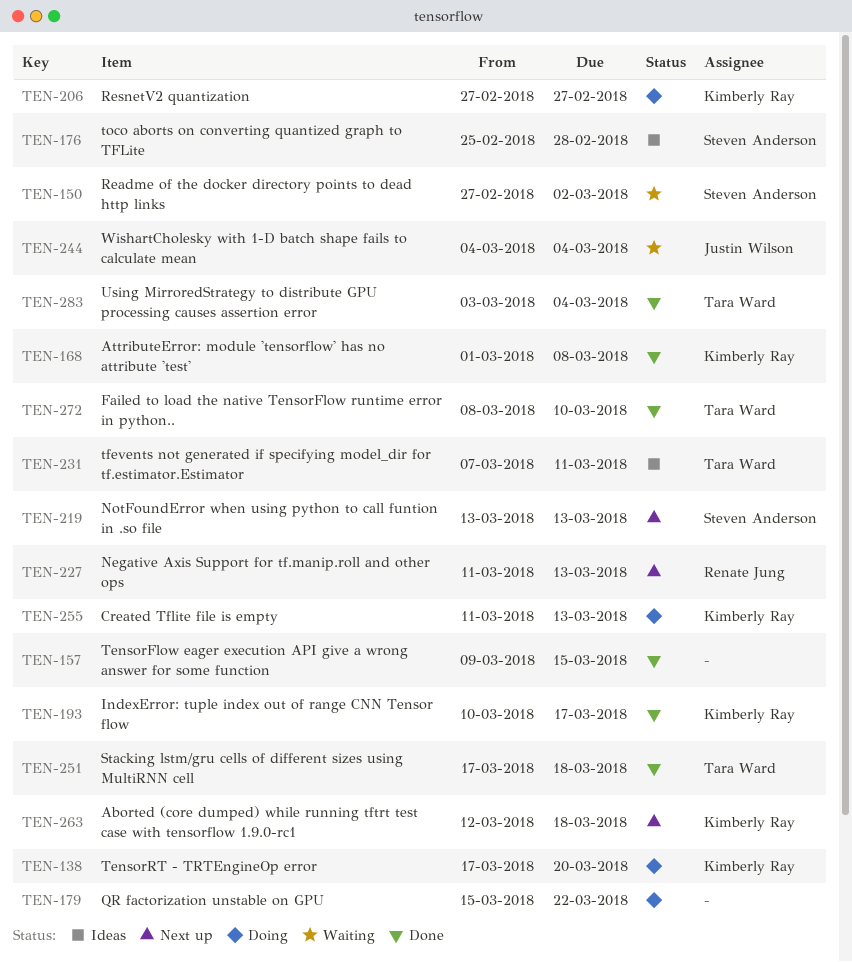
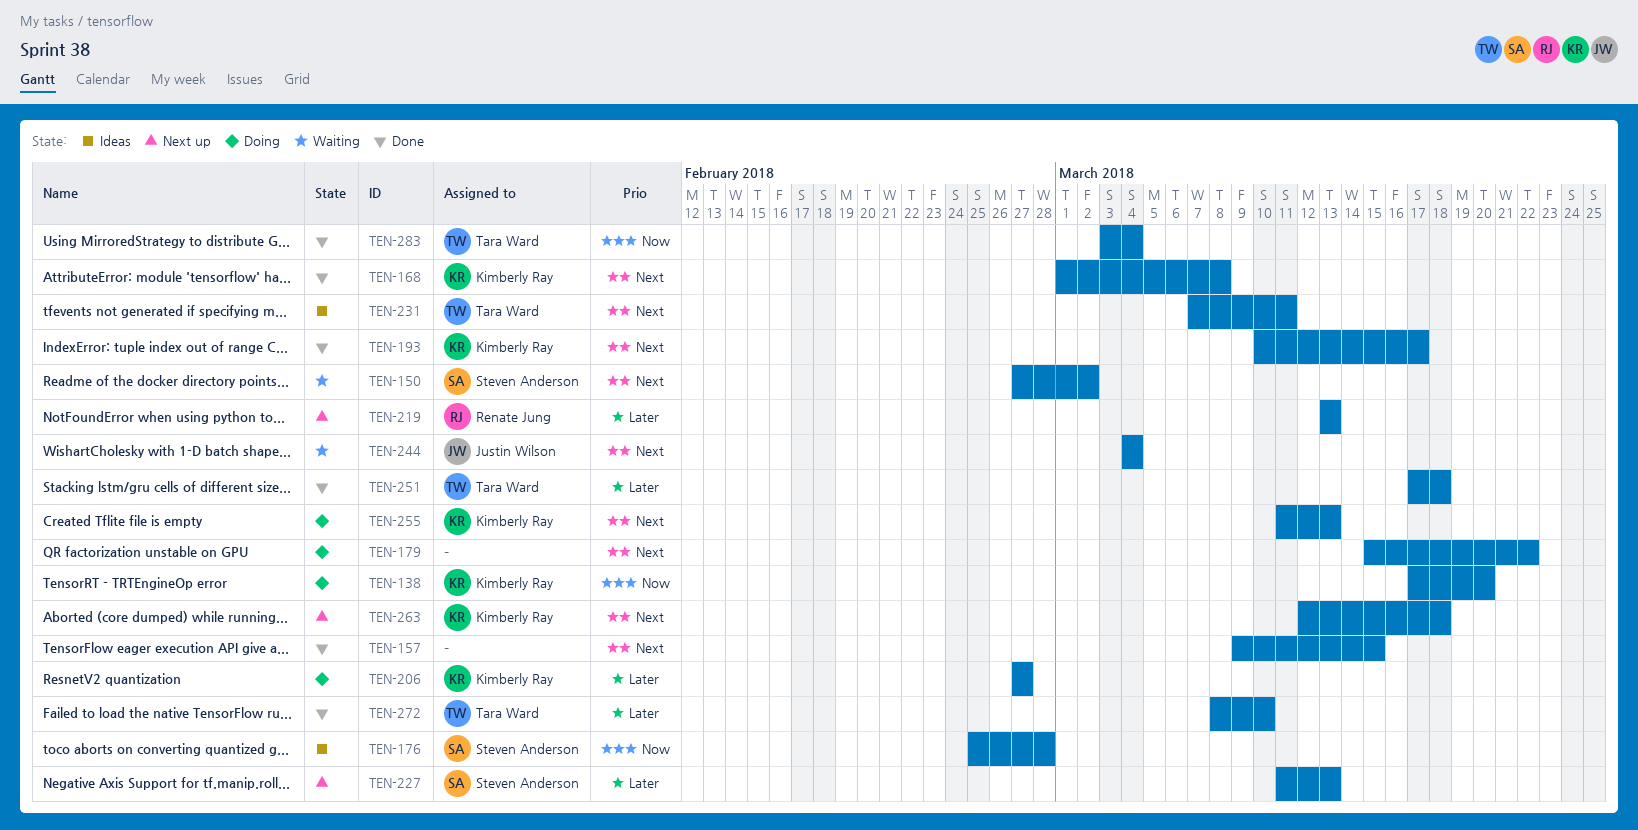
TEN-219, owner: Steven Anderson -> Renate Jung
TEN-227, owner: Renate Jung -> Steven Anderson

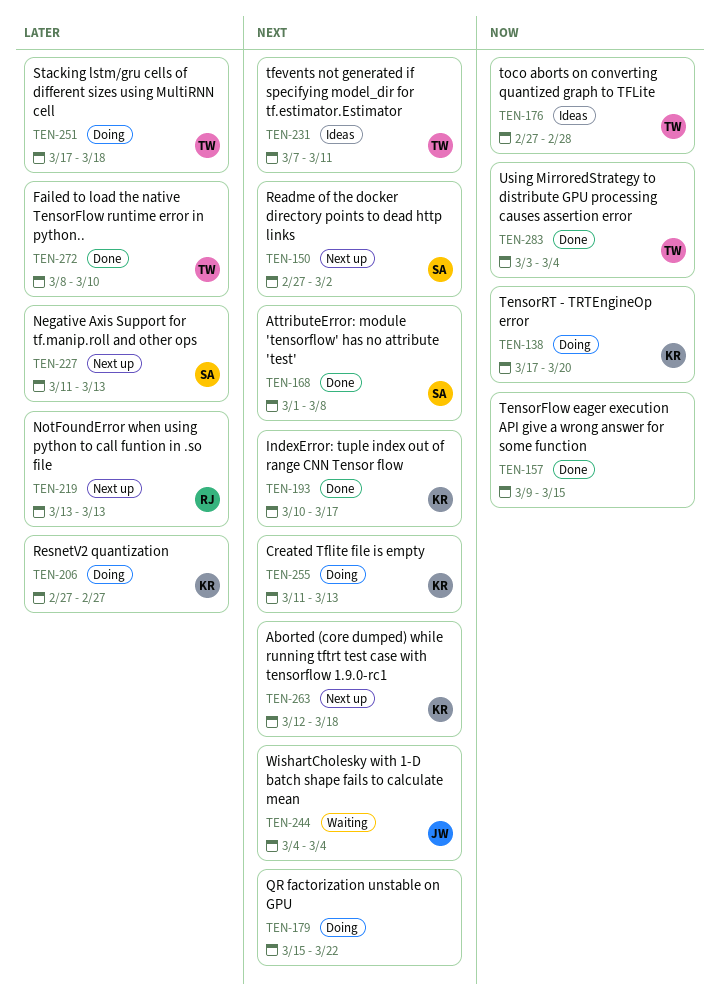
TEN-150, status: Waiting -> Next up
TEN-157, priority: Next -> Now
TEN-168, owner: Kimberly Ray -> Steven Anderson
TEN-176, owner: Steven Anderson -> Tara Ward
TEN-176, start: Feb 25 -> Feb 27
TEN-251, status: Done -> Doing

